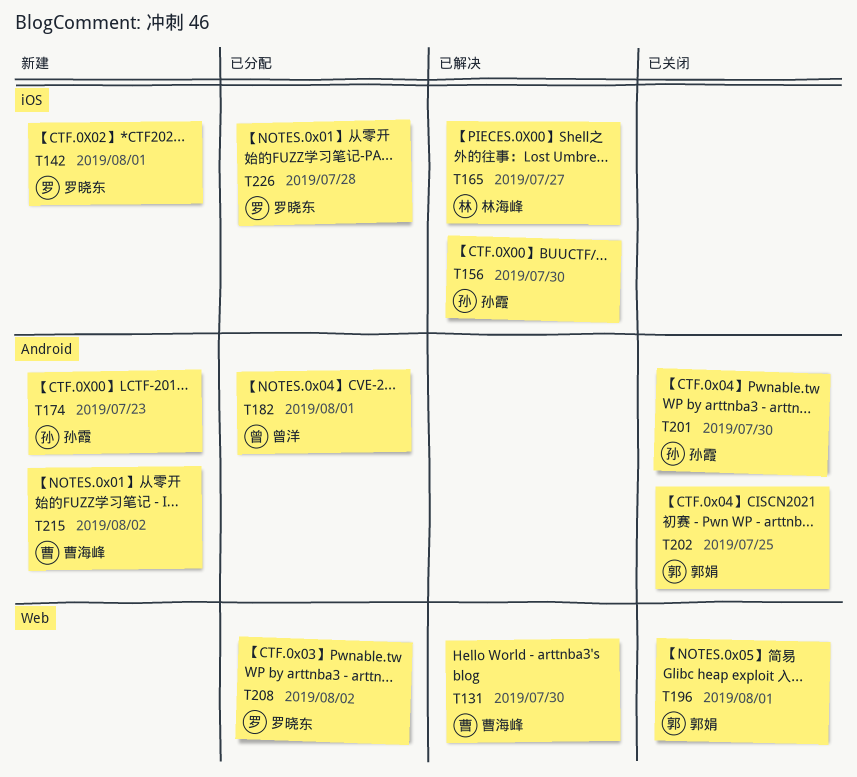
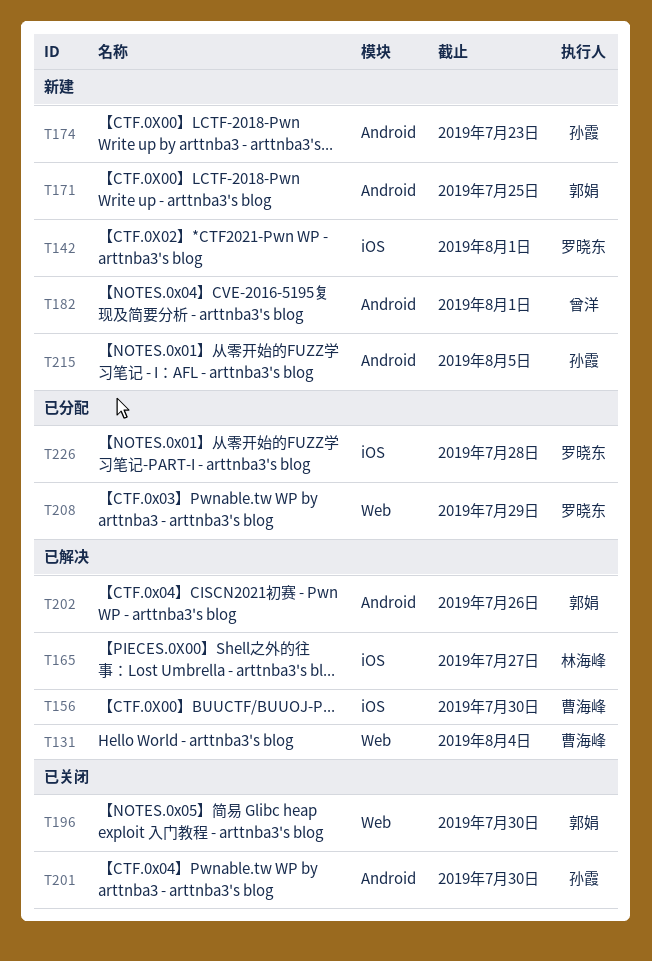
T131, due: Jul 30 -> Aug 4
T156, owner: 孙霞 -> 曹海峰
T171: none -> present
T182, status: 已分配 -> 新建
T196, due: Aug 1 -> Jul 30
T202, status: 已关闭 -> 已解决
T202, due: Jul 25 -> Jul 26
T208, due: Aug 2 -> Jul 29
T215, owner: 曹海峰 -> 孙霞
T215, due: Aug 2 -> Aug 5

